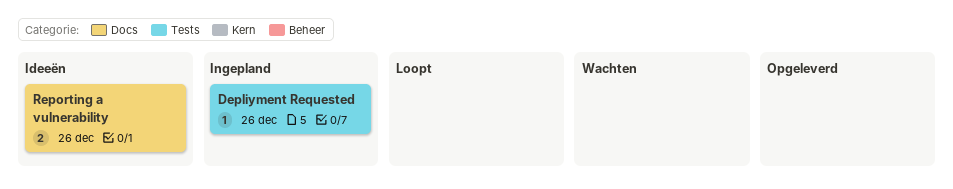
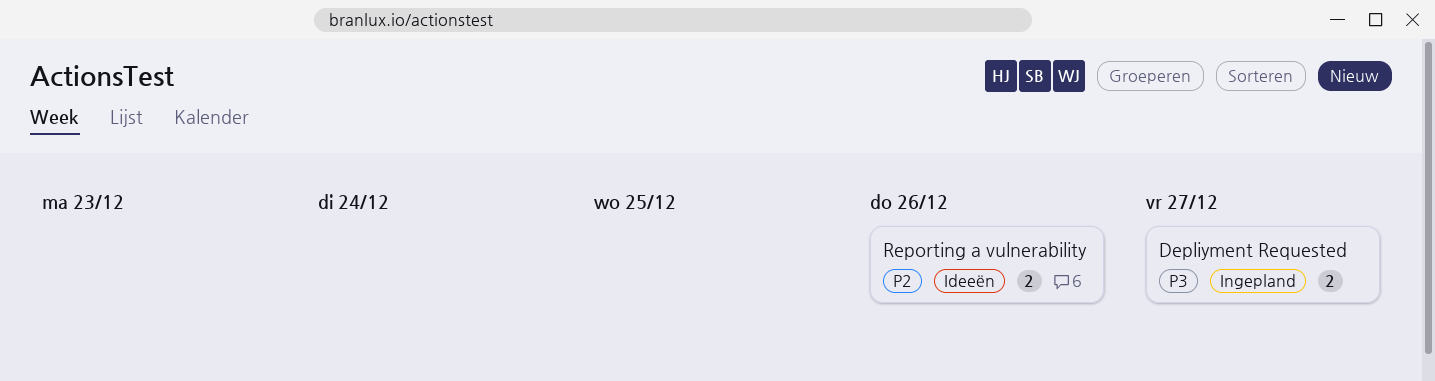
Depliyment Requested, estimate: 1 -> 2
Depliyment Requested, due: Dec 26 -> Dec 27

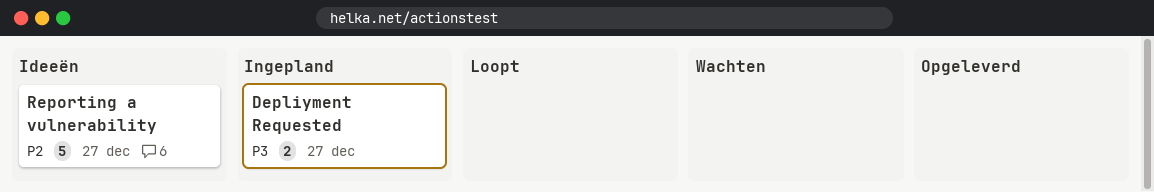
Reporting a vulnerability, estimate: 2 -> 5
Reporting a vulnerability, due: Dec 26 -> Dec 27

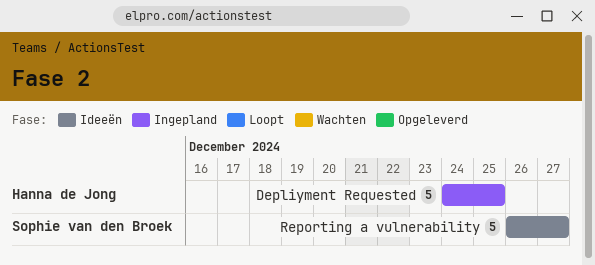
Depliyment Requested, estimate: 2 -> 5
Depliyment Requested, due: Dec 27 -> Dec 25

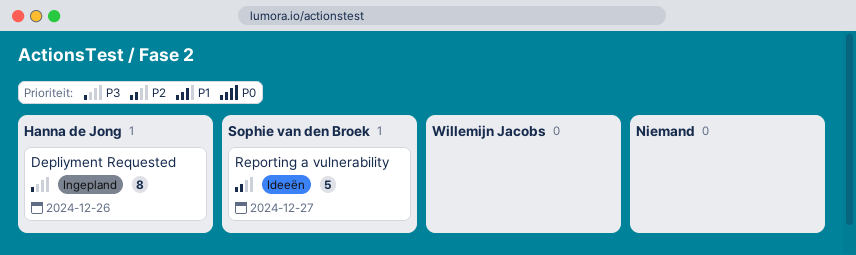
Depliyment Requested, estimate: 5 -> 8
Depliyment Requested, due: Dec 25 -> Dec 26

